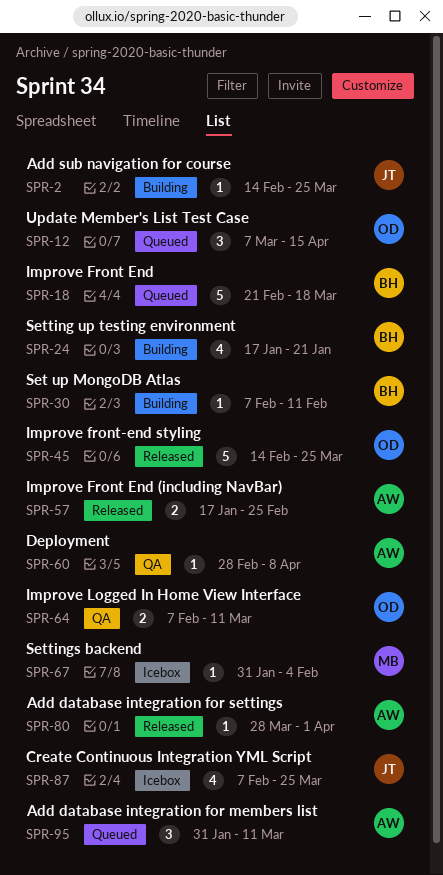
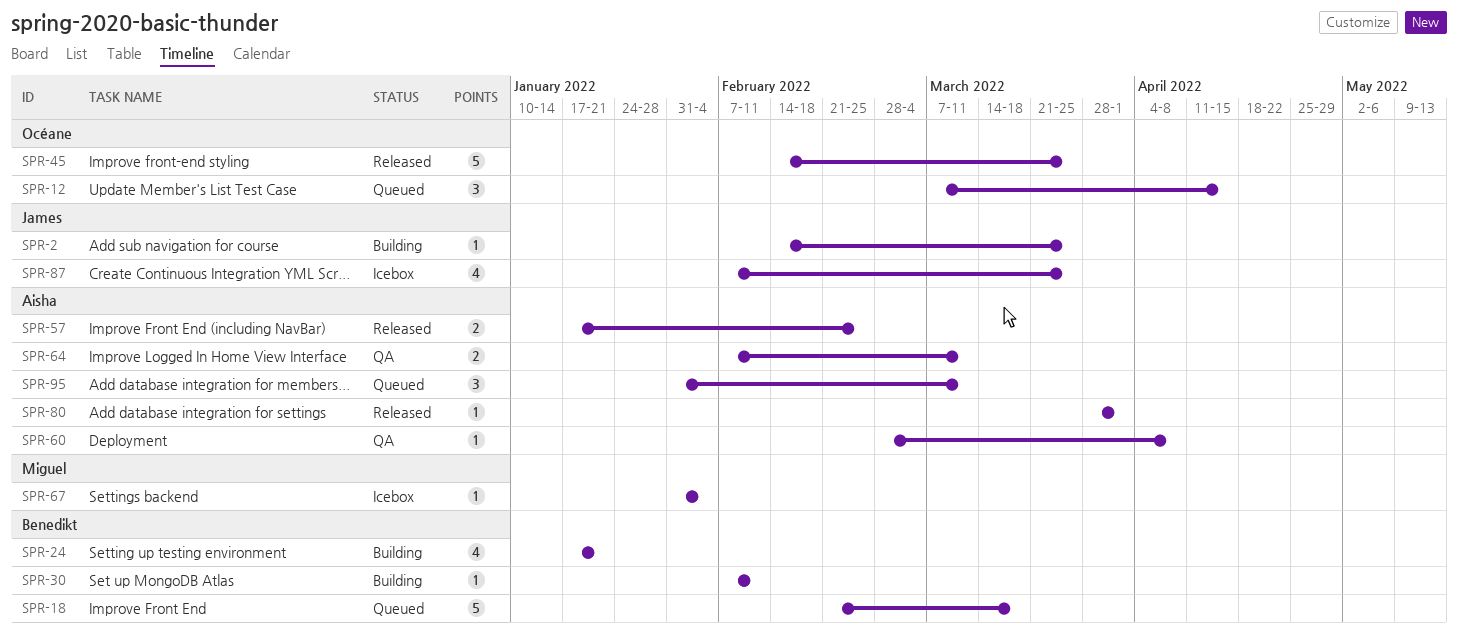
SPR-64, owner: Océane -> Aisha

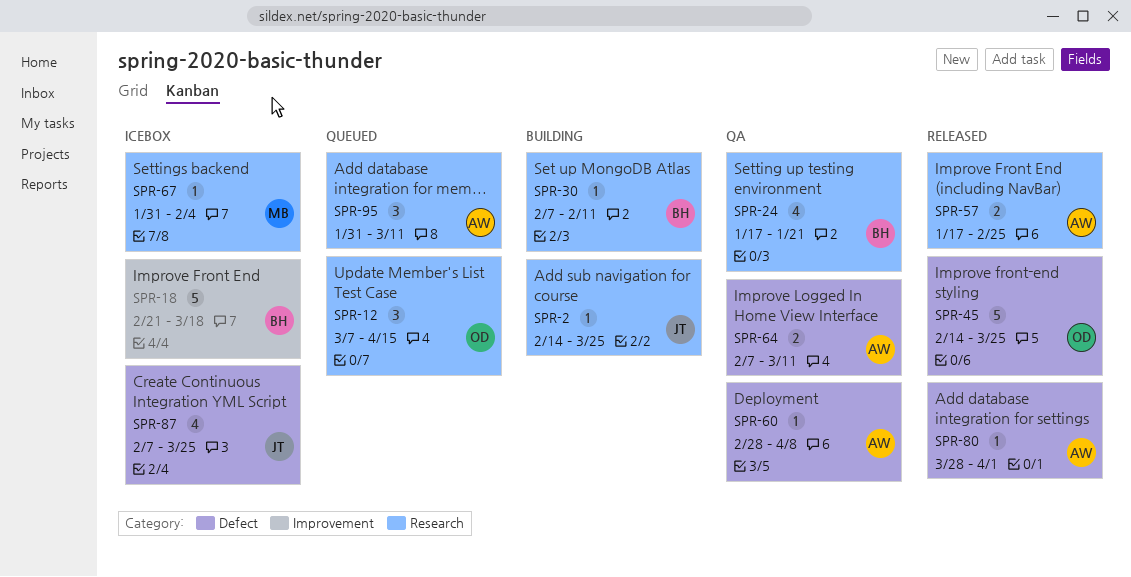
SPR-18, status: Queued -> Icebox
SPR-24, status: Building -> QA

